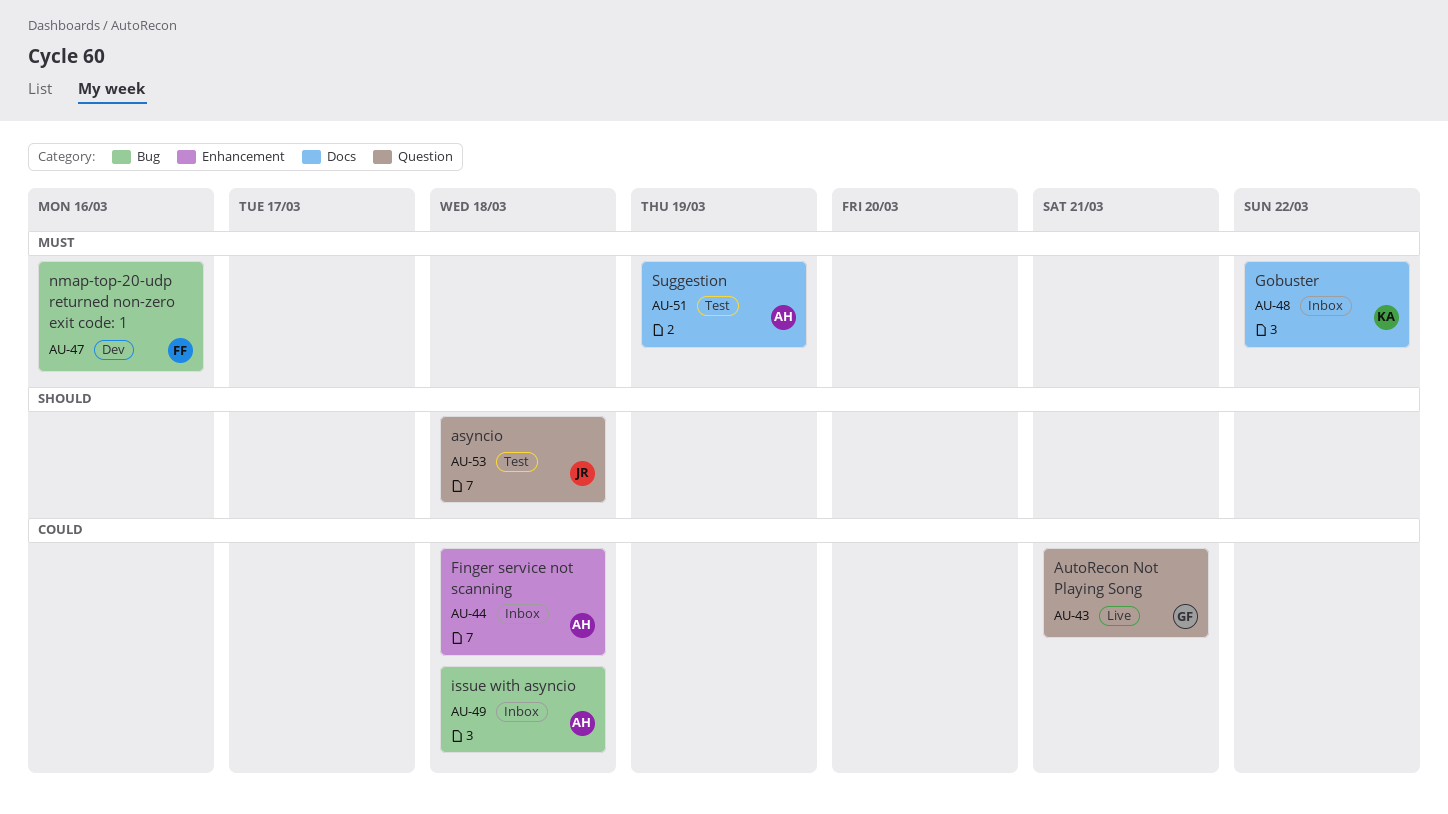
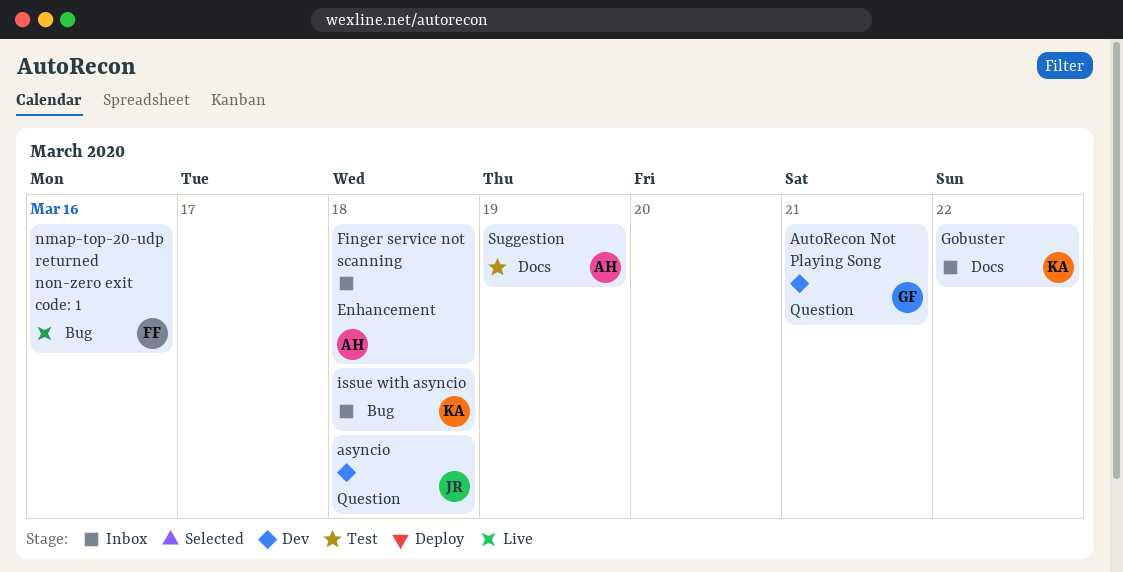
asyncio, status: Test -> Dev
AutoRecon Not Playing Song, status: Live -> Dev
issue with asyncio, owner: AH -> KA
nmap-top-20-udp returned non-zero exit code: 1, status: Dev -> Live

